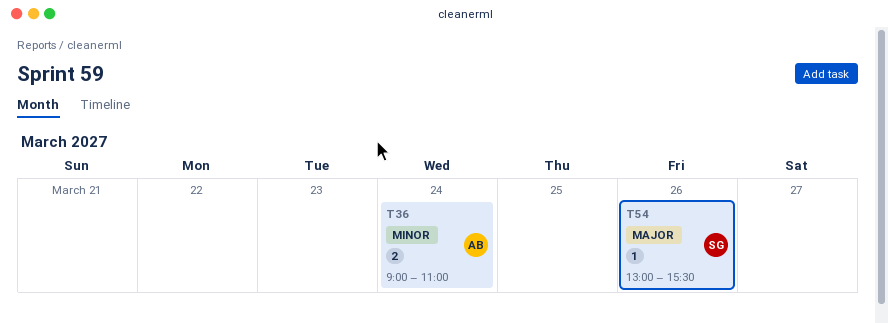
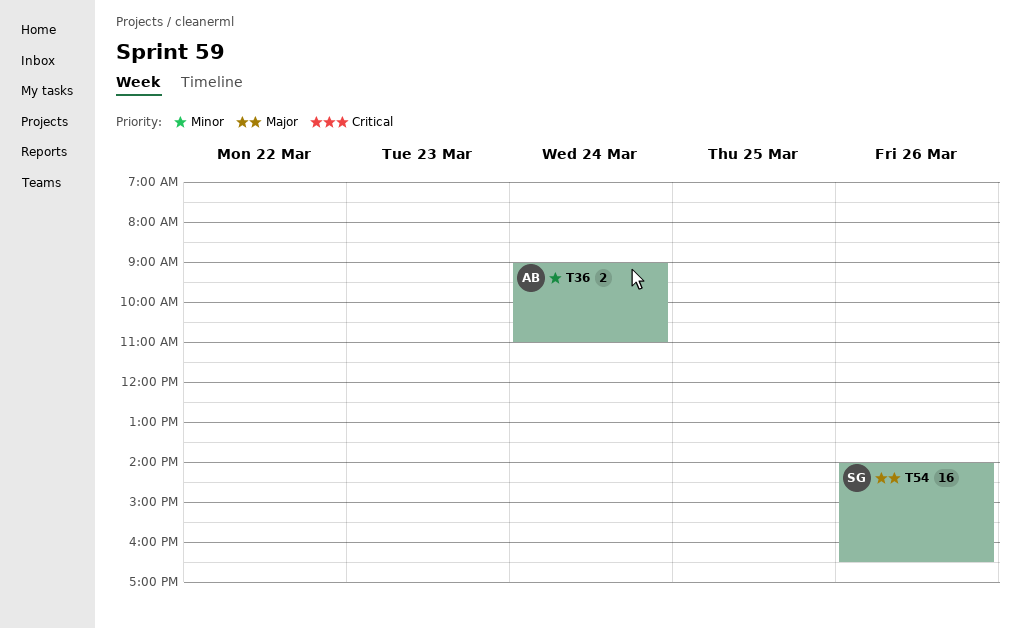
T54, estimate: 1 -> 16
T54, begins: 13:00 -> 14:00
T54, ends: 15:30 -> 16:30

